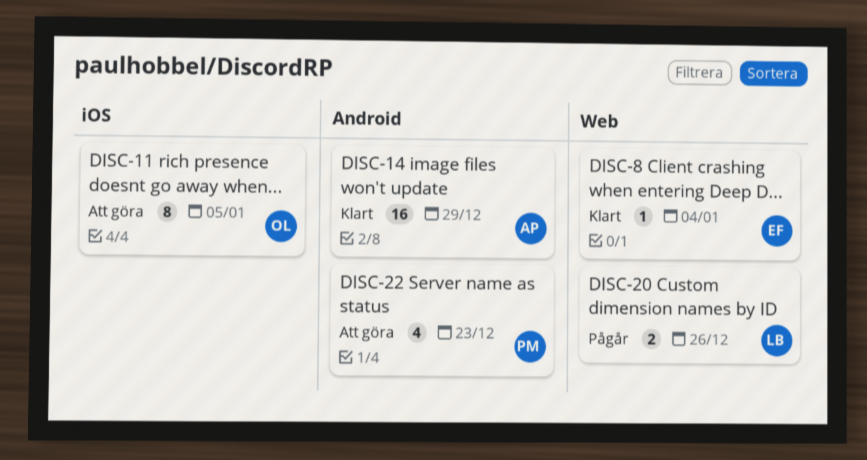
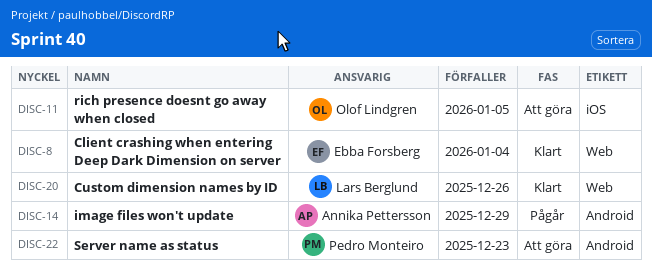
DISC-14, status: Klart -> Pågår
DISC-20, status: Pågår -> Klart

